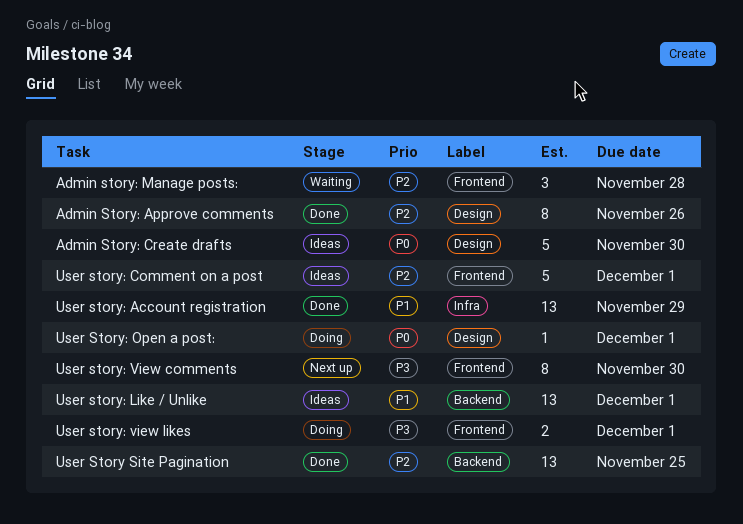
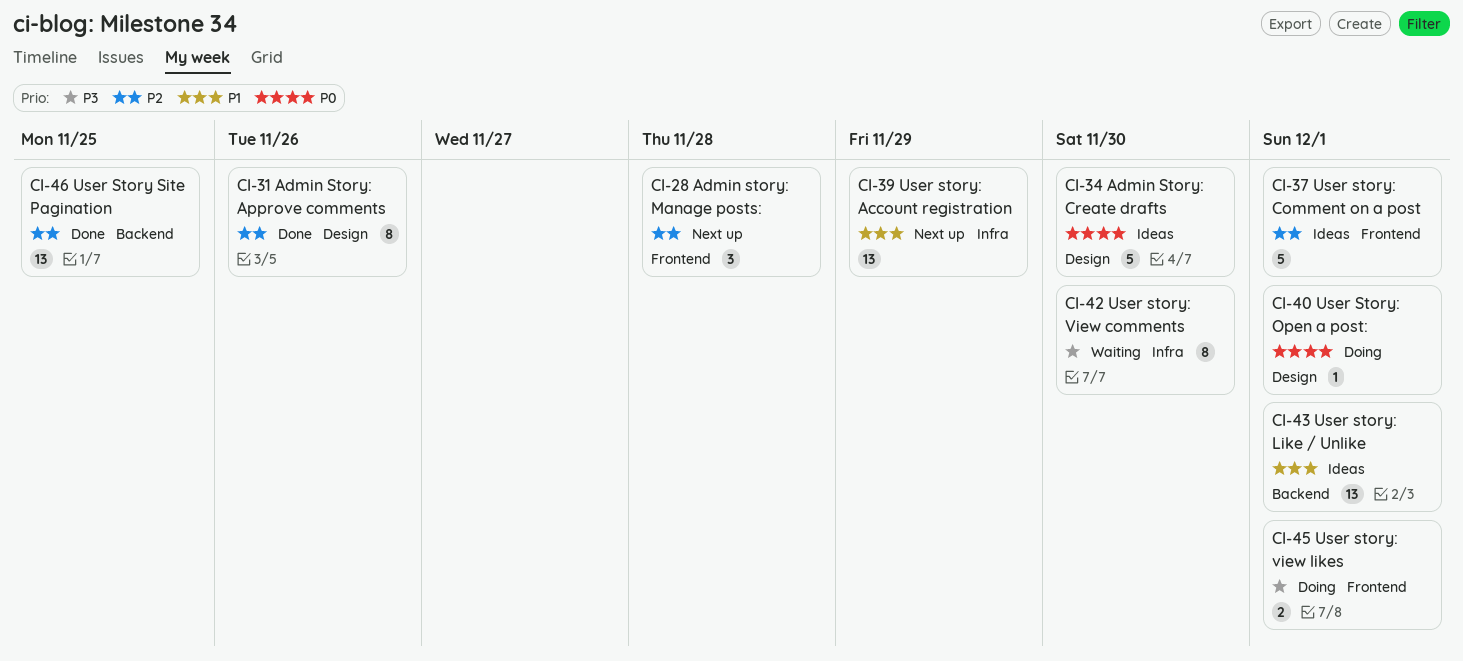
Admin story: Manage posts:, status: Waiting -> Next up
User story: Account registration, status: Done -> Next up
User story: View comments, status: Next up -> Waiting
User story: View comments, label: Frontend -> Infra

